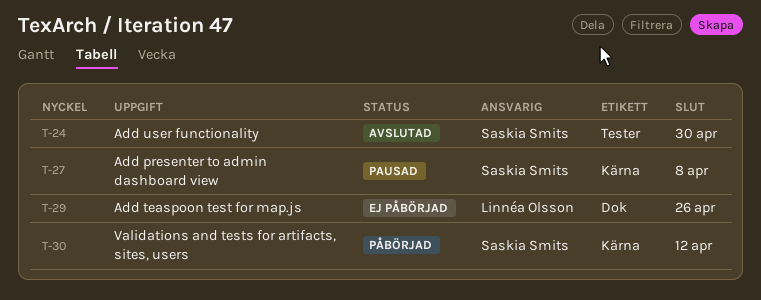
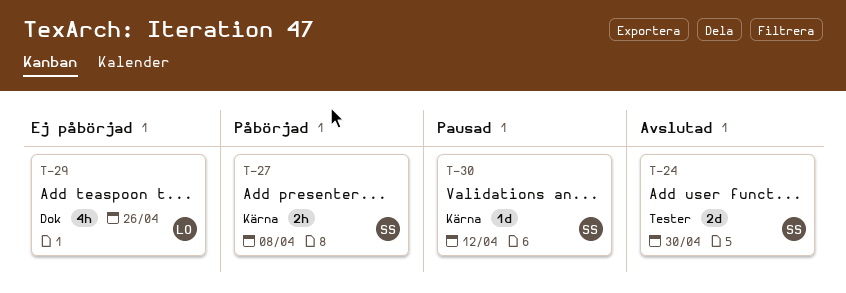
T-27, status: Pausad -> Påbörjad
T-30, status: Påbörjad -> Pausad

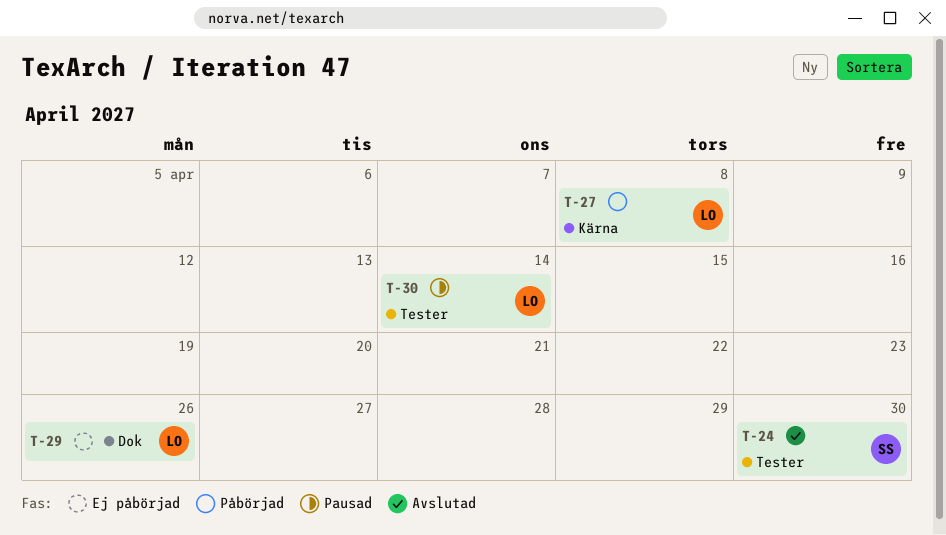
T-27, owner: SS -> LO
T-30, owner: SS -> LO
T-30, label: Kärna -> Tester
T-30, due: Apr 12 -> Apr 14

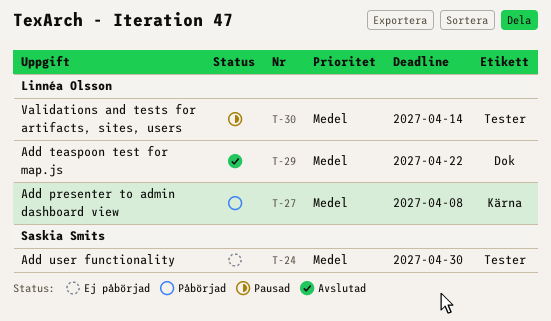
T-24, status: Avslutad -> Ej påbörjad
T-29, status: Ej påbörjad -> Avslutad
T-29, due: Apr 26 -> Apr 22

